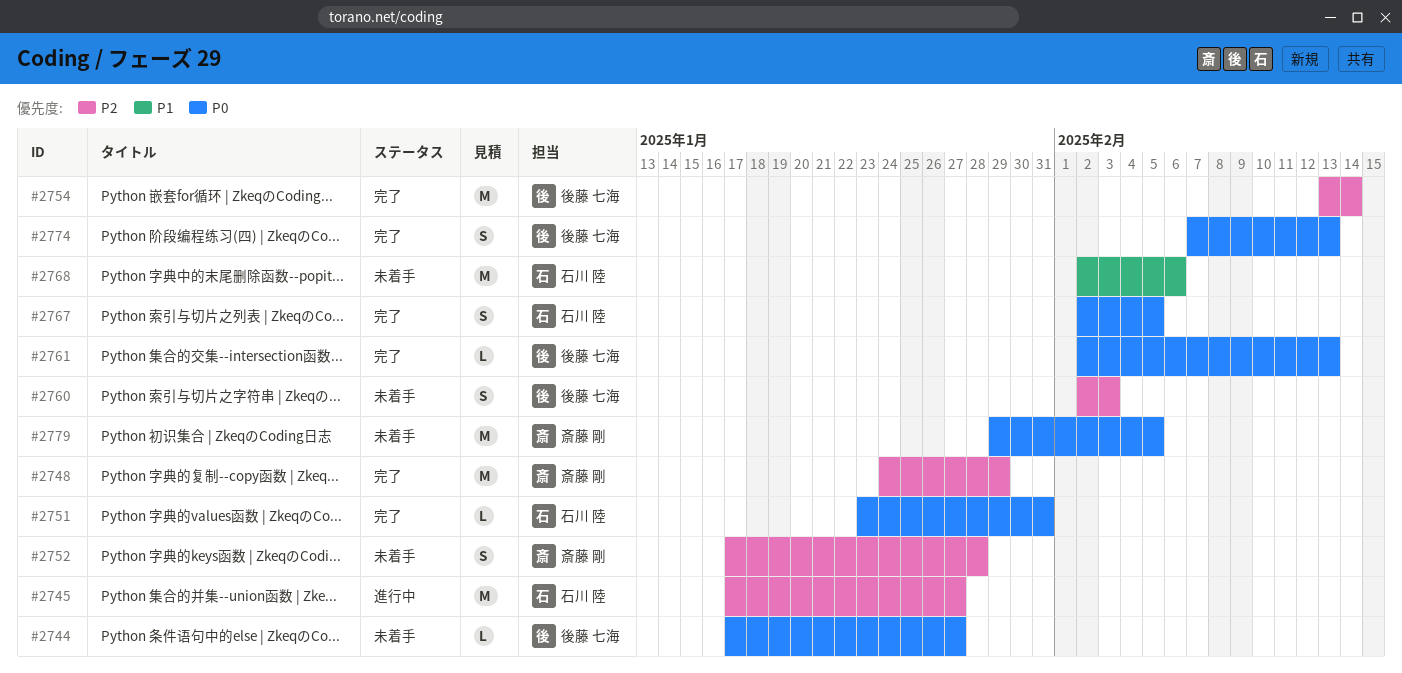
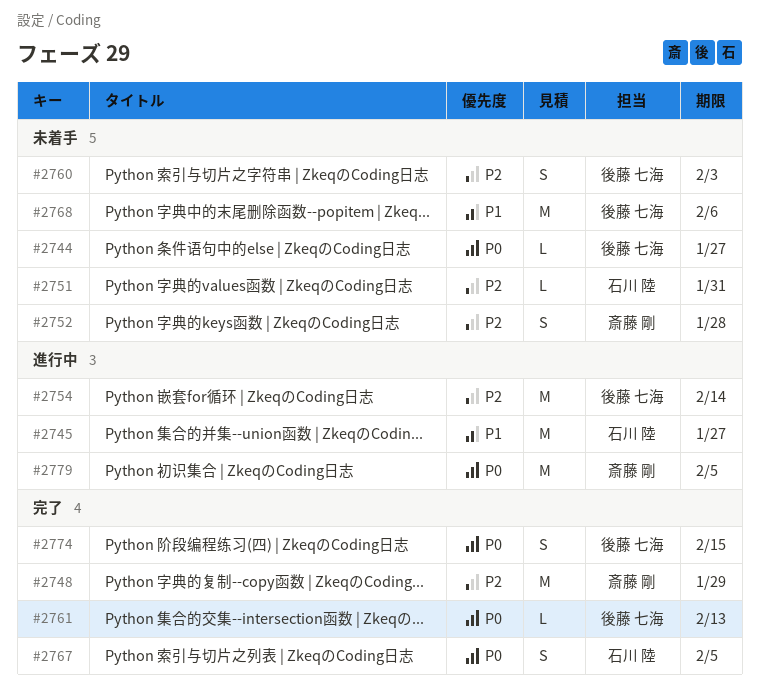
#2745, priority: P2 -> P1
#2751, status: 完了 -> 未着手
#2751, priority: P0 -> P2
#2754, status: 完了 -> 進行中
#2768, owner: 石川 陸 -> 後藤 七海
#2774, due: Feb 13 -> Feb 15
#2779, status: 未着手 -> 進行中

